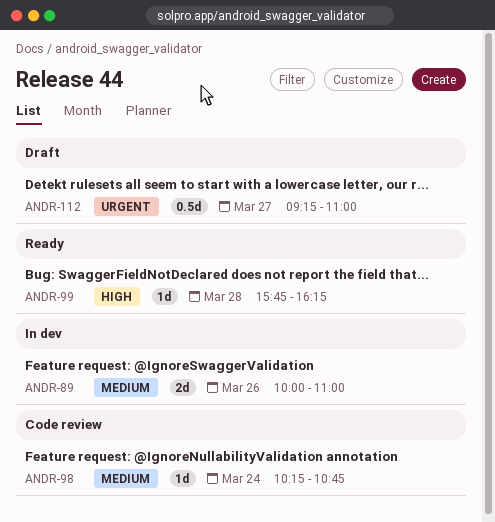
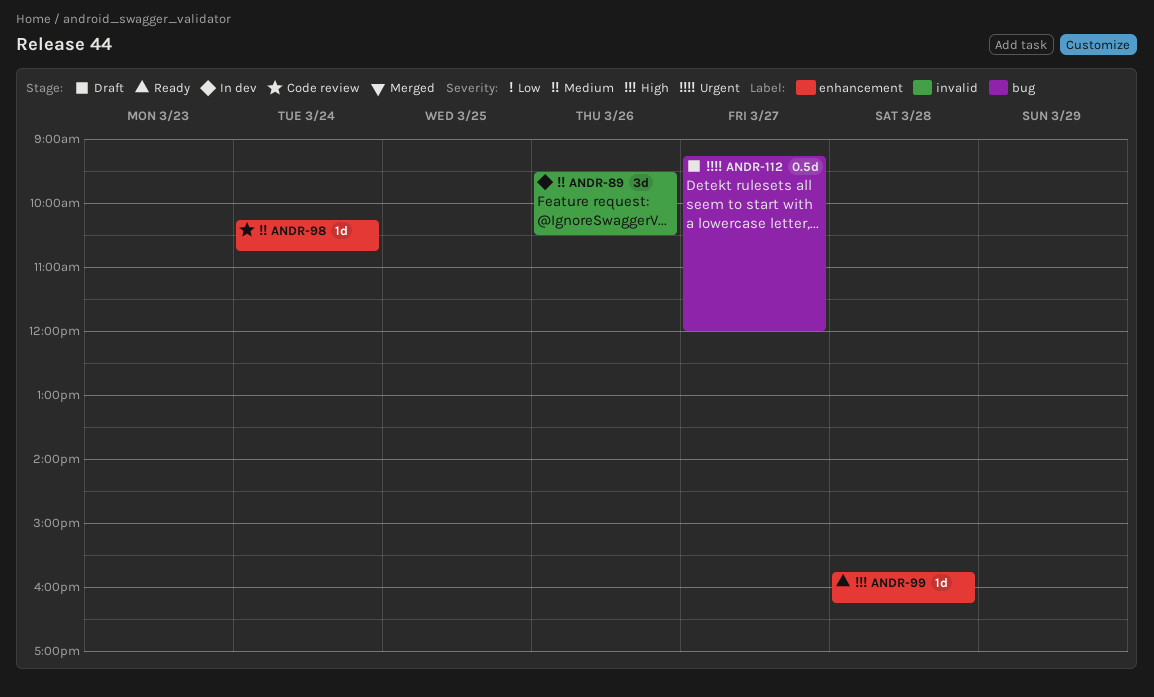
ANDR-89, estimate: 2d -> 3d
ANDR-89, begins: 10:00 -> 09:30
ANDR-89, ends: 11:00 -> 10:30
ANDR-112, ends: 11:00 -> 12:00

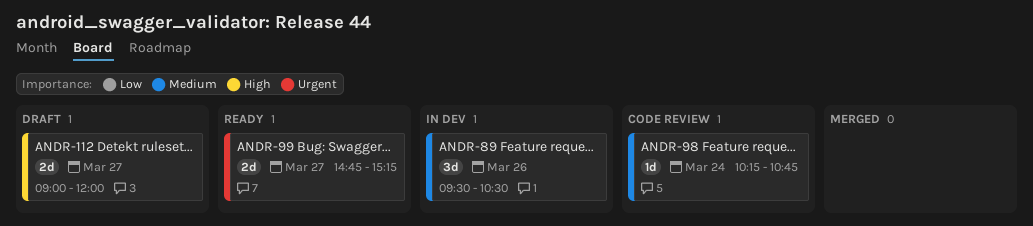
ANDR-99, priority: High -> Urgent
ANDR-99, estimate: 1d -> 2d
ANDR-99, day: Mar 28 -> Mar 27
ANDR-99, begins: 15:45 -> 14:45
ANDR-99, ends: 16:15 -> 15:15
ANDR-112, priority: Urgent -> High
ANDR-112, estimate: 0.5d -> 2d
ANDR-112, begins: 09:15 -> 09:00

